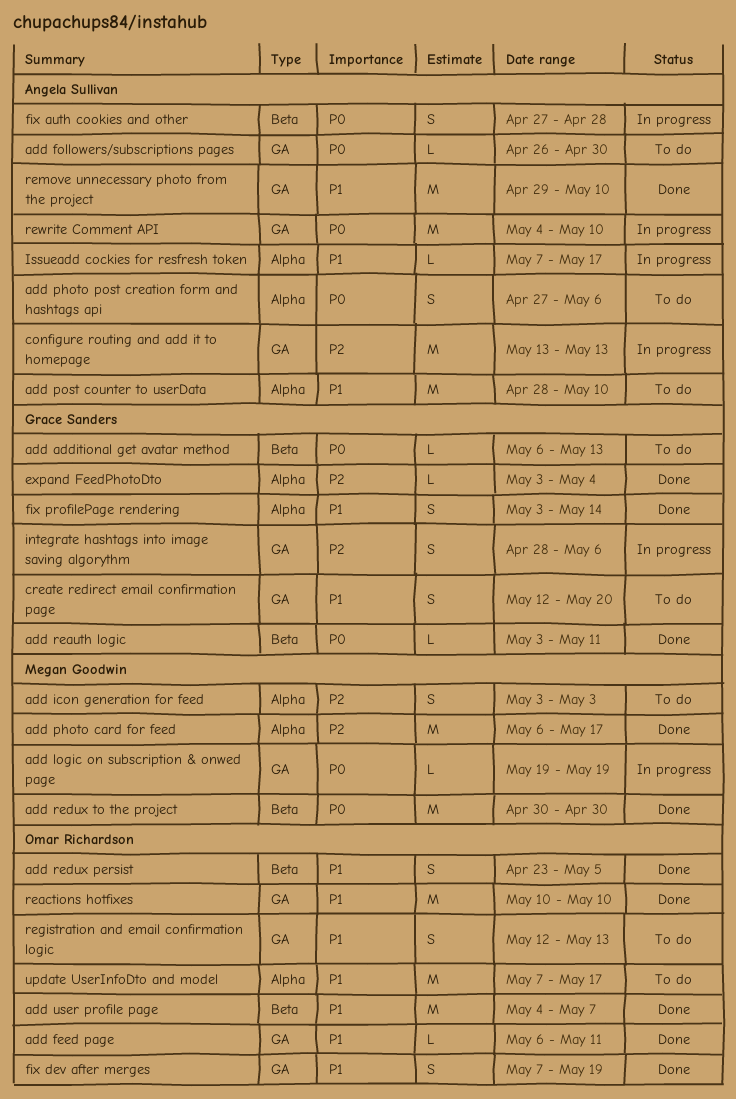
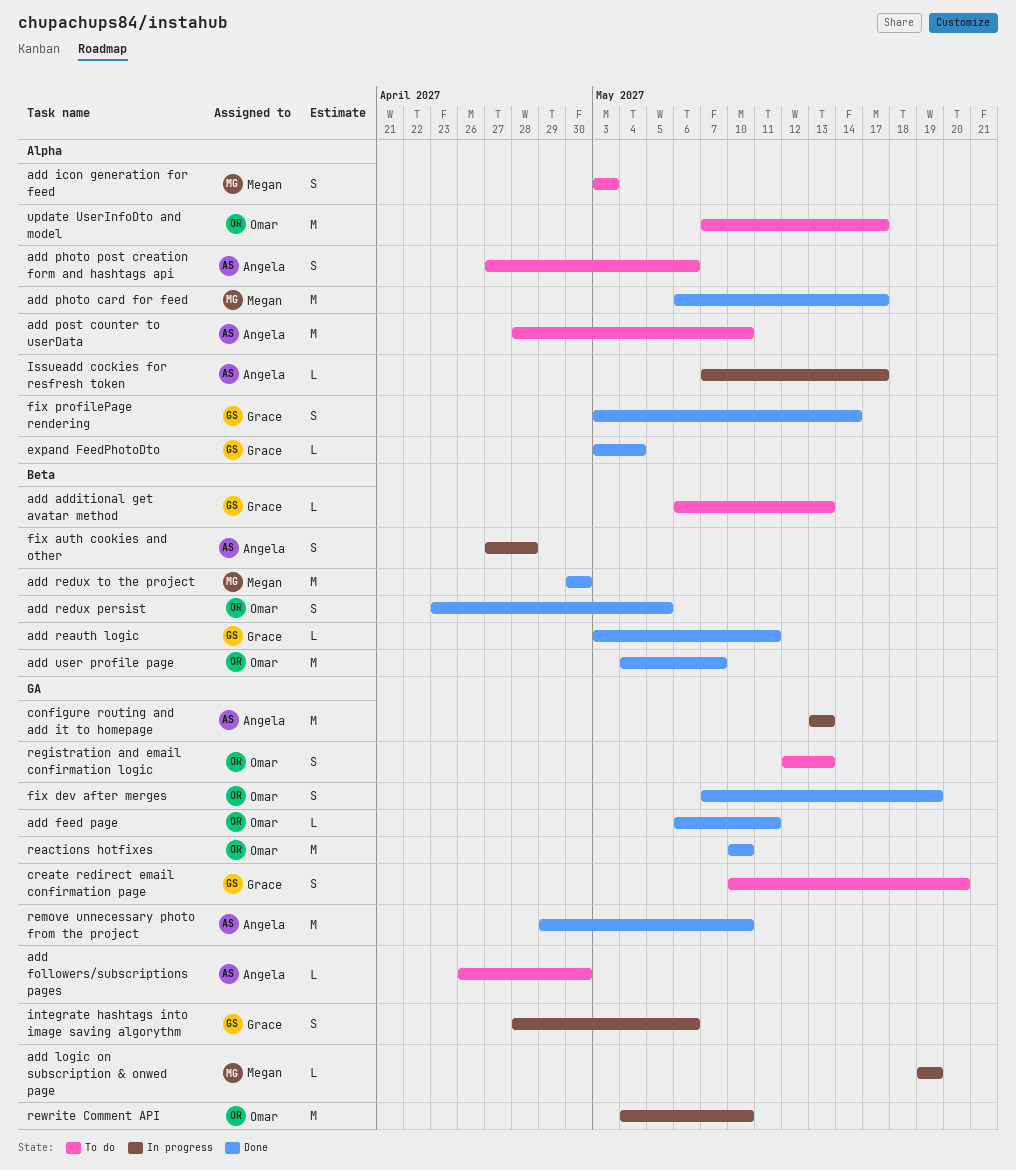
create redirect email confirmation page, start: May 12 -> May 10
rewrite Comment API, owner: Angela Sullivan -> Omar Richardson

